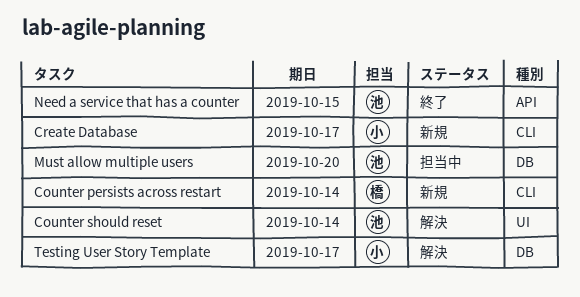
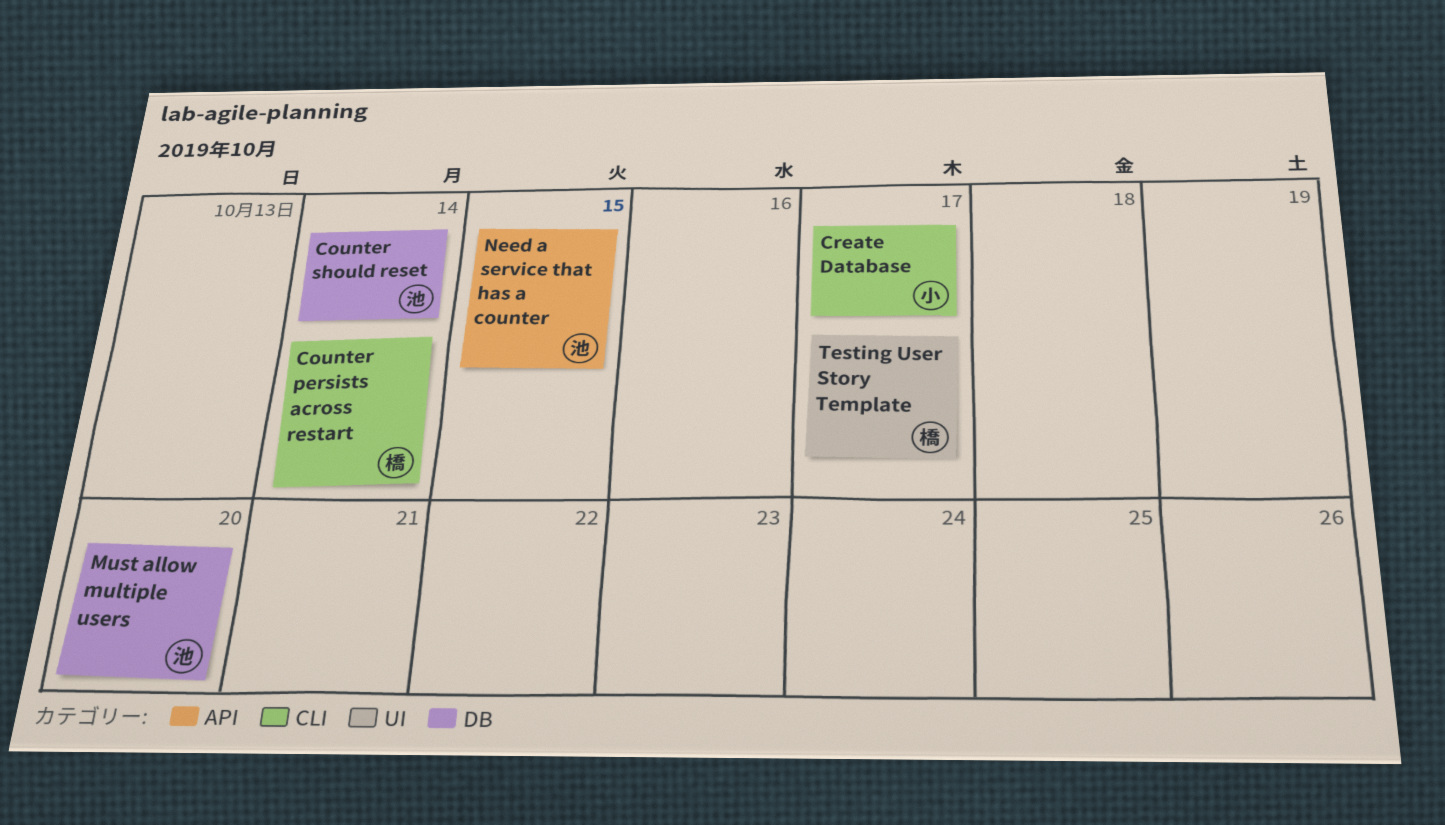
Counter should reset, label: UI -> DB
Testing User Story Template, owner: 小 -> 橋
Testing User Story Template, label: DB -> UI

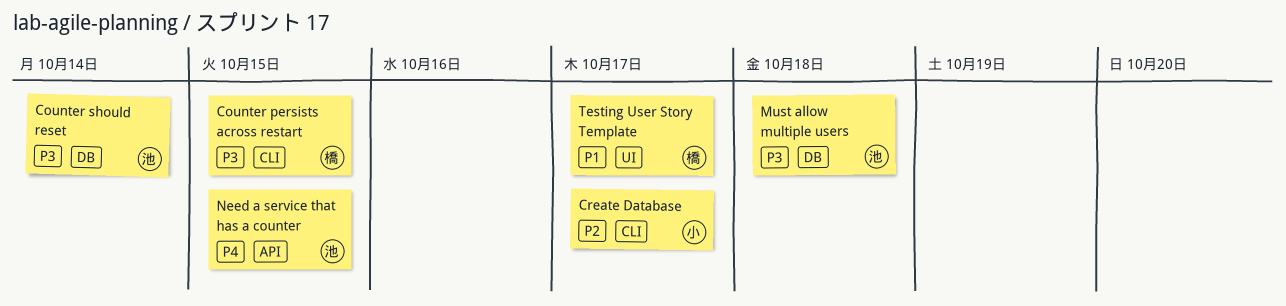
Counter persists across restart, due: Oct 14 -> Oct 15
Must allow multiple users, due: Oct 20 -> Oct 18

